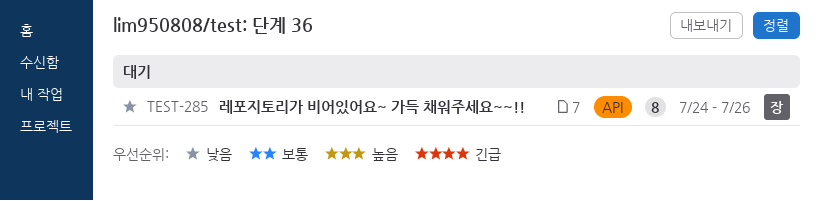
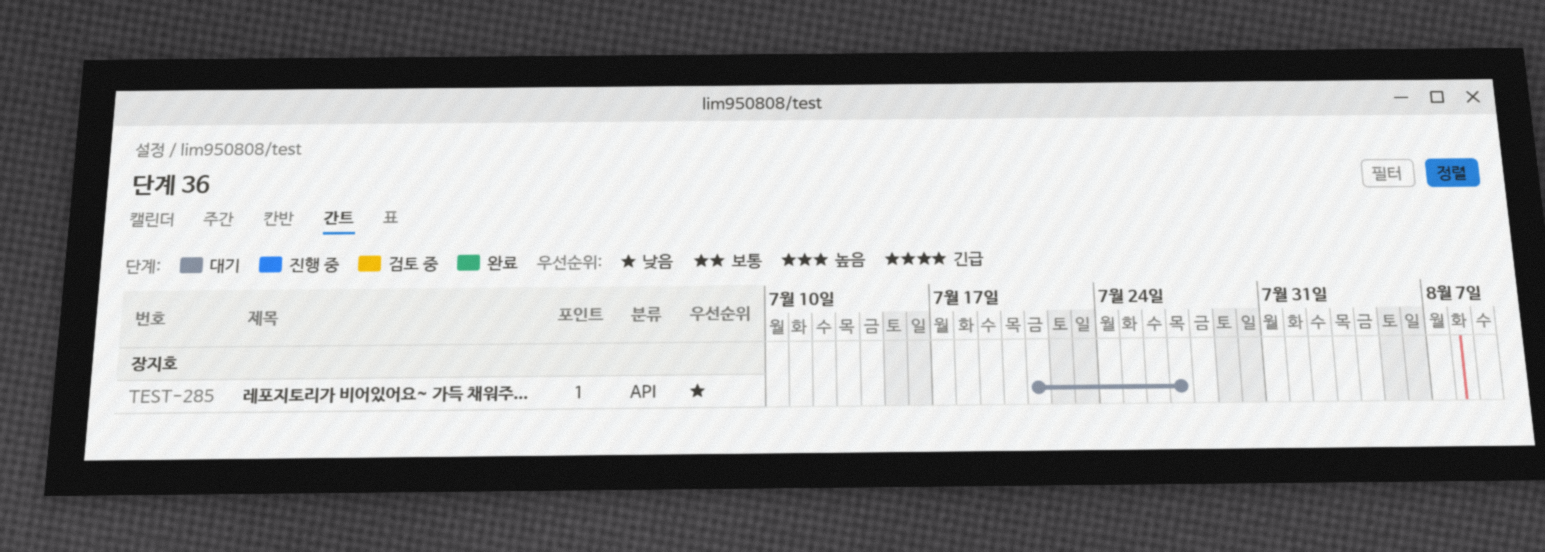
TEST-285, estimate: 8 -> 1
TEST-285, start: Jul 24 -> Jul 21
TEST-285, due: Jul 26 -> Jul 27

